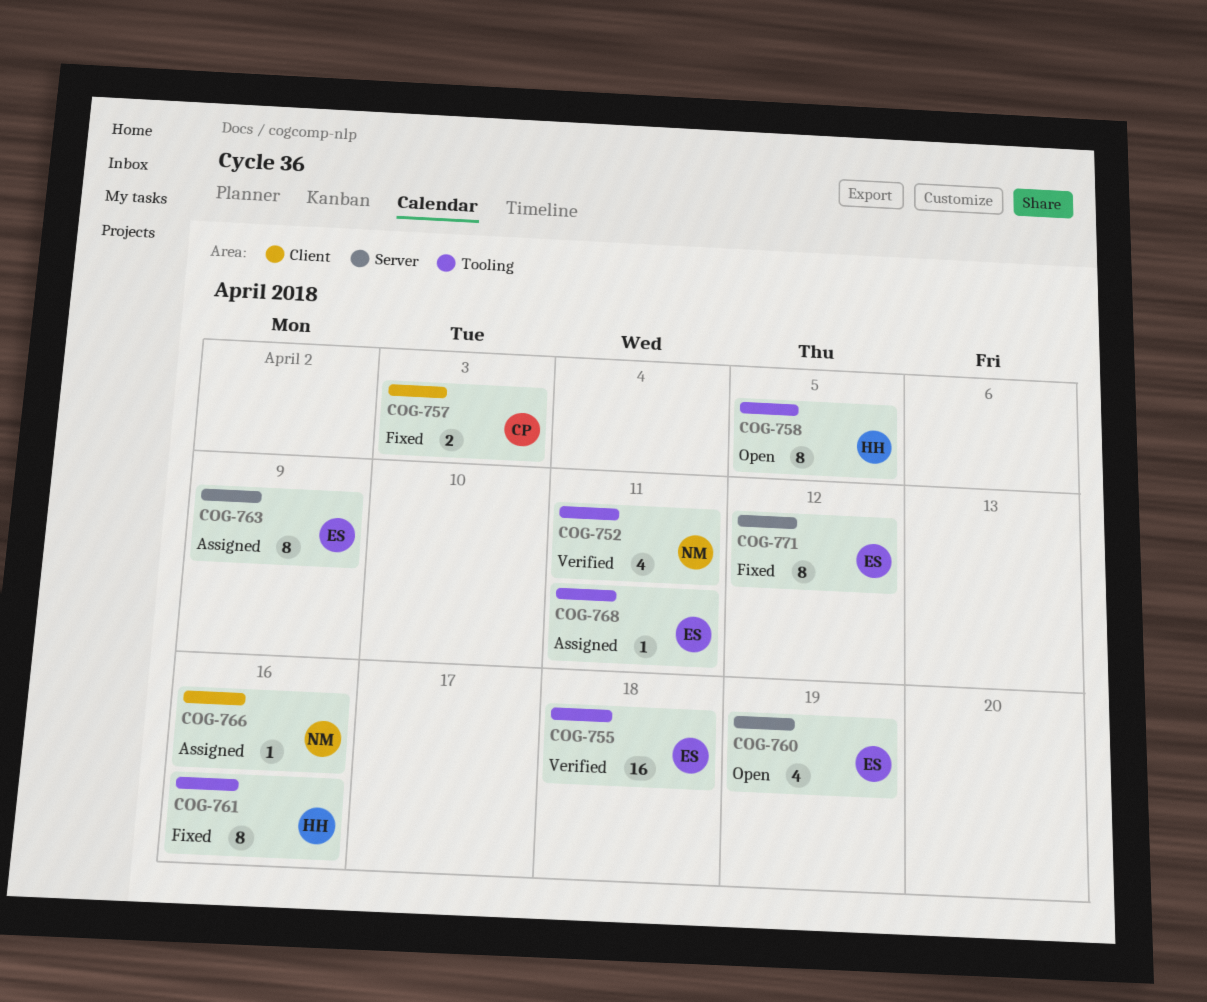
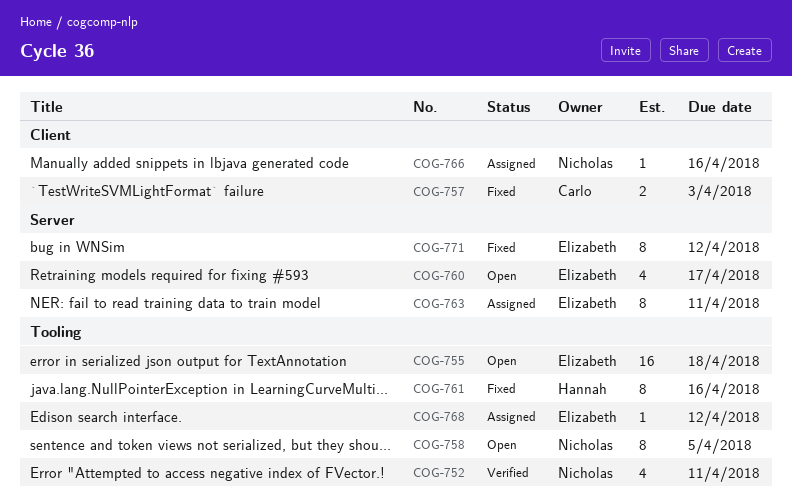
COG-755, status: Verified -> Open
COG-758, owner: Hannah -> Nicholas
COG-760, due: Apr 19 -> Apr 17
COG-763, due: Apr 9 -> Apr 11
COG-768, due: Apr 11 -> Apr 12

